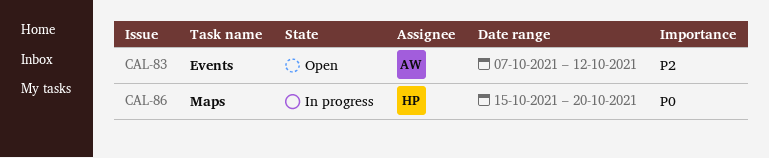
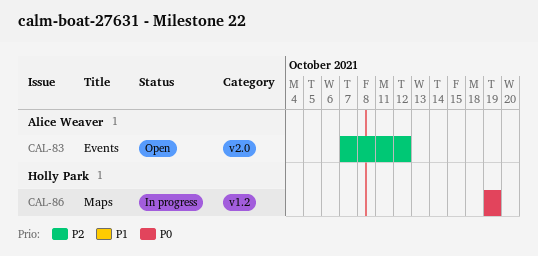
CAL-86, start: Oct 15 -> Oct 19
CAL-86, due: Oct 20 -> Oct 19

